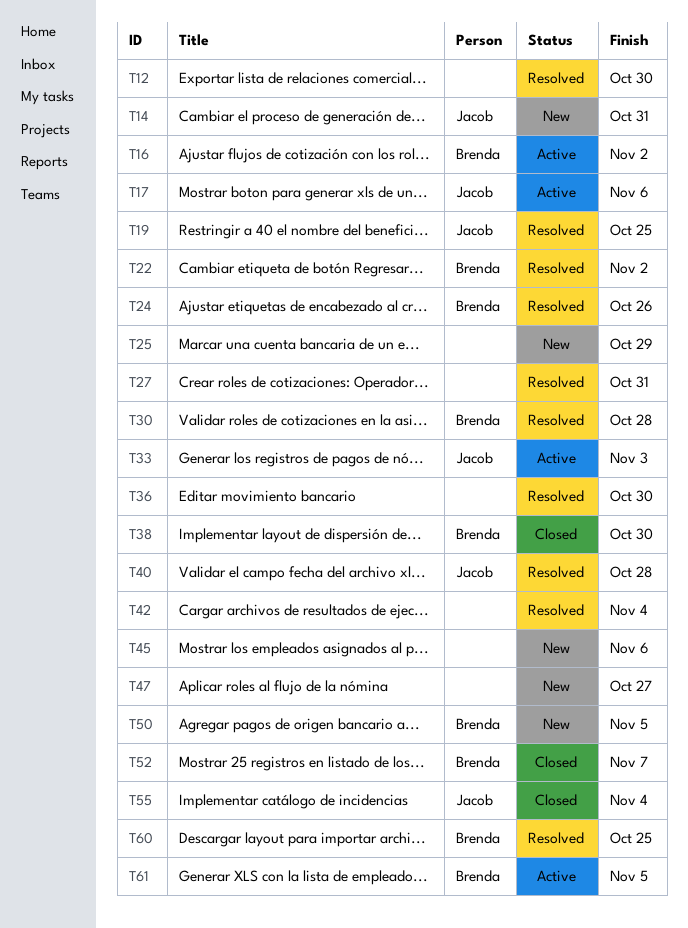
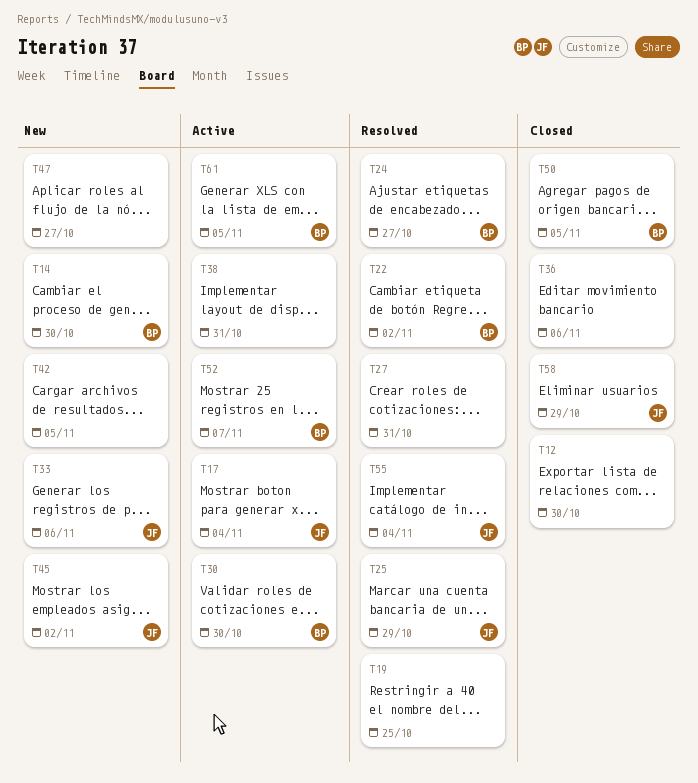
T12, status: Resolved -> Closed
T14, owner: Jacob -> Brenda
T14, due: Oct 31 -> Oct 30
T16: present -> none
T17, due: Nov 6 -> Nov 4
T19, owner: Jacob -> none
T24, due: Oct 26 -> Oct 27
T25, status: New -> Resolved
T25, owner: none -> Jacob
T30, status: Resolved -> Active
T30, due: Oct 28 -> Oct 30
T33, status: Active -> New
T33, due: Nov 3 -> Nov 6
T36, status: Resolved -> Closed
T36, due: Oct 30 -> Nov 6
T38, status: Closed -> Active
T38, owner: Brenda -> none
T38, due: Oct 30 -> Oct 31
T40: present -> none
T42, status: Resolved -> New
T42, due: Nov 4 -> Nov 5
T45, owner: none -> Jacob
T45, due: Nov 6 -> Nov 2
T50, status: New -> Closed
T52, status: Closed -> Active
T55, status: Closed -> Resolved
T58: none -> present
T60: present -> none

